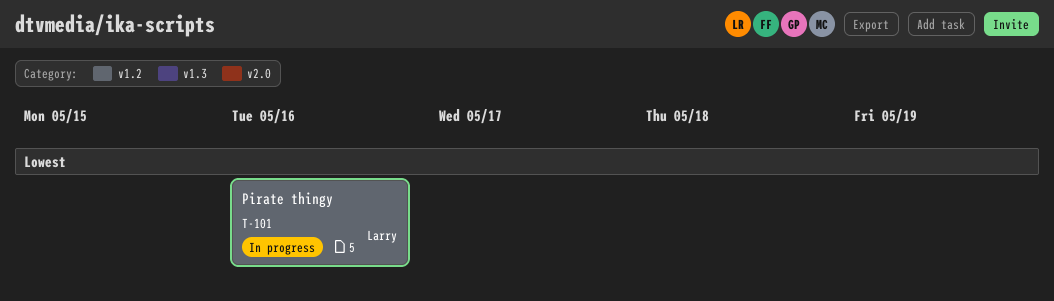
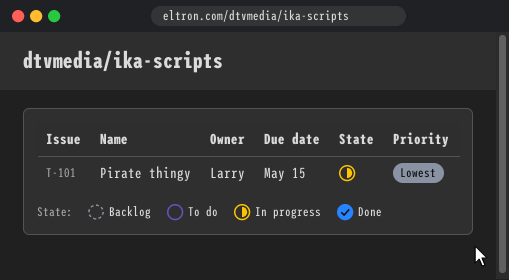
T-101, due: May 16 -> May 15

